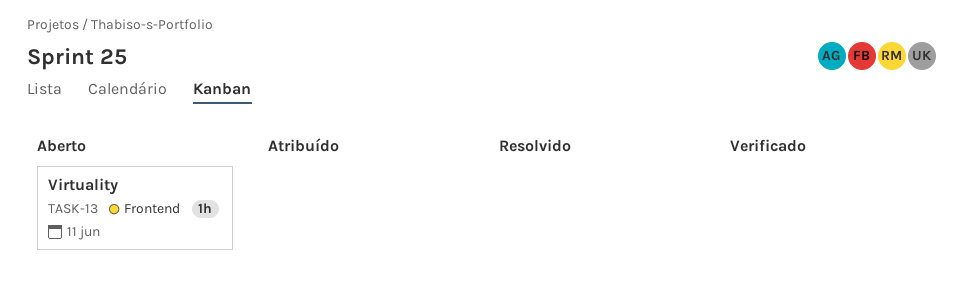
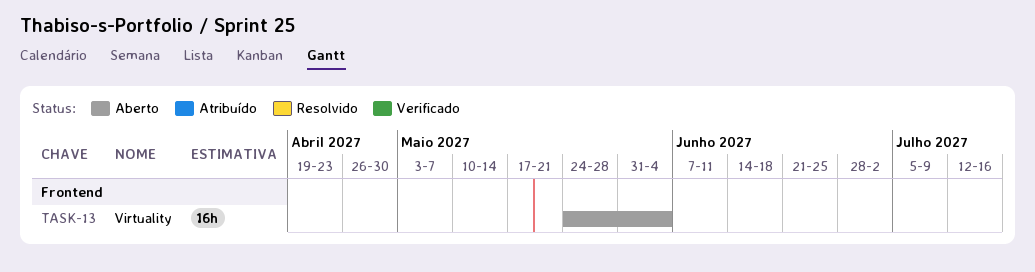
TASK-13, estimate: 1h -> 16h
TASK-13, due: Jun 11 -> Jun 4

